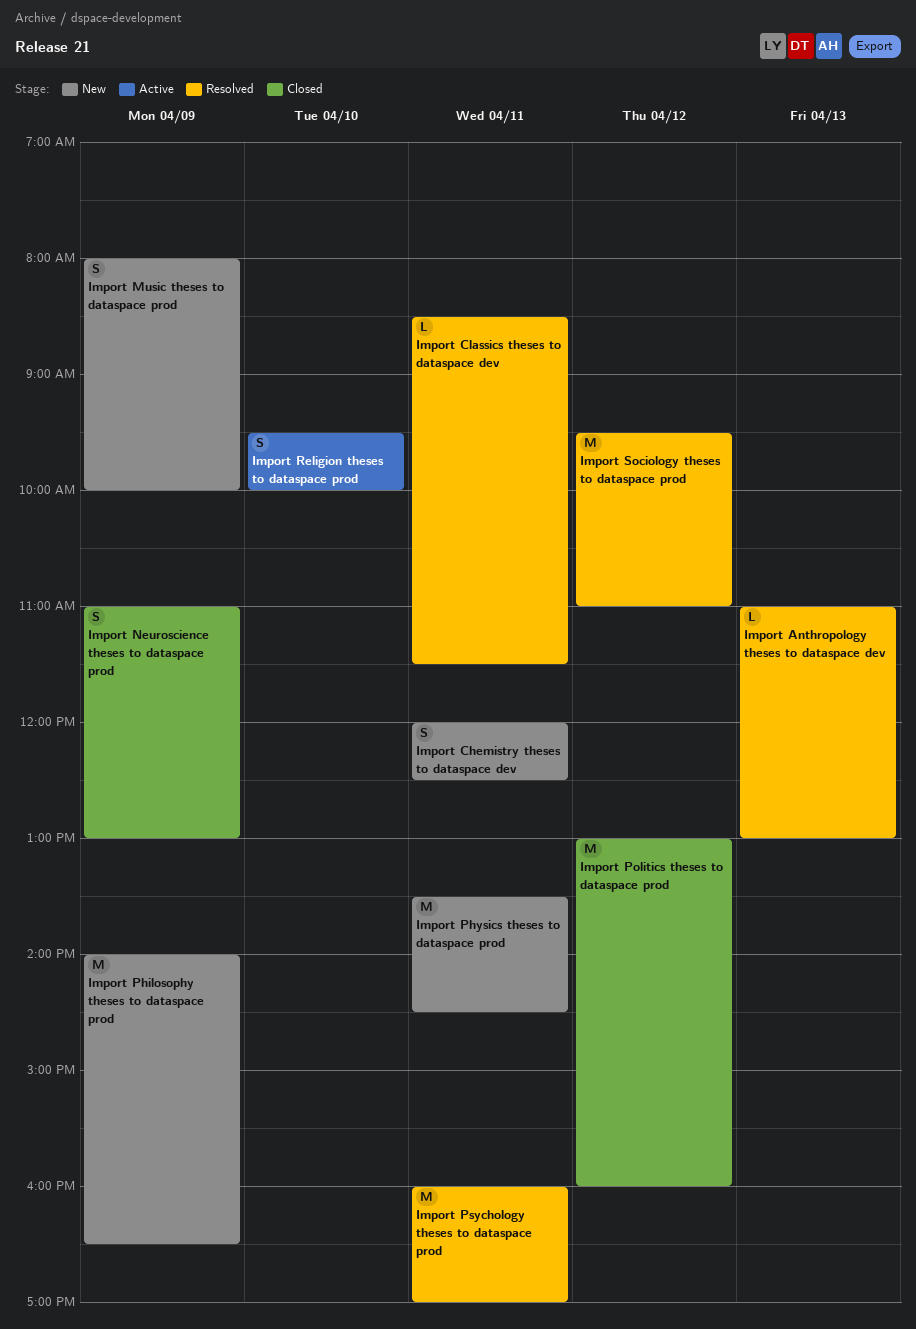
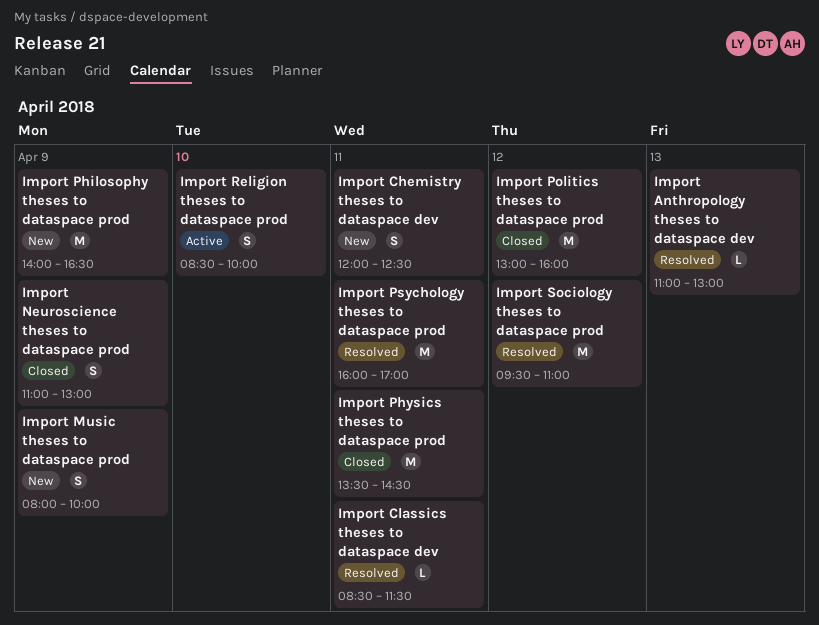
Import Physics theses to dataspace prod, status: New -> Closed
Import Religion theses to dataspace prod, begins: 09:30 -> 08:30

